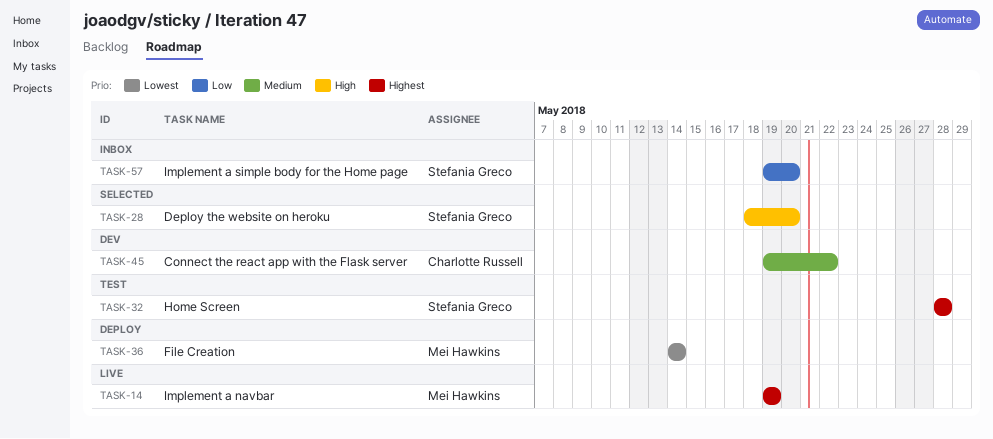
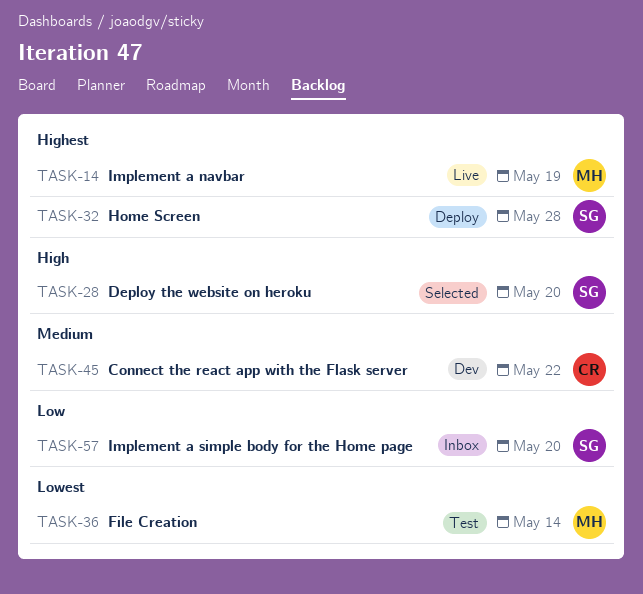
TASK-32, status: Test -> Deploy
TASK-36, status: Deploy -> Test

